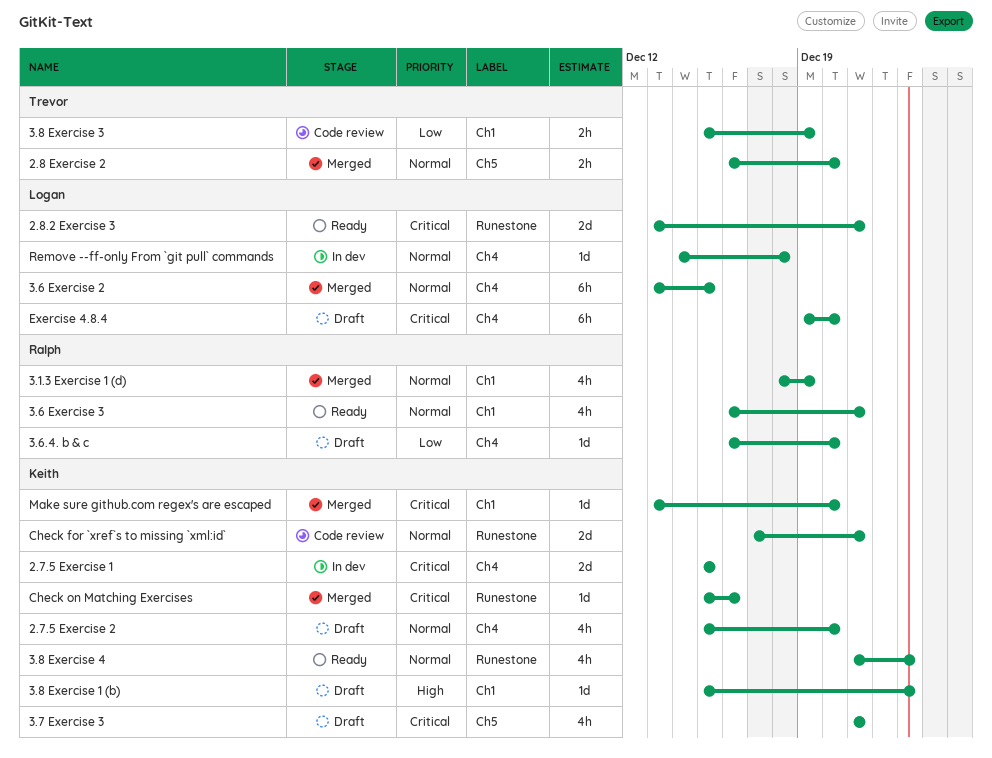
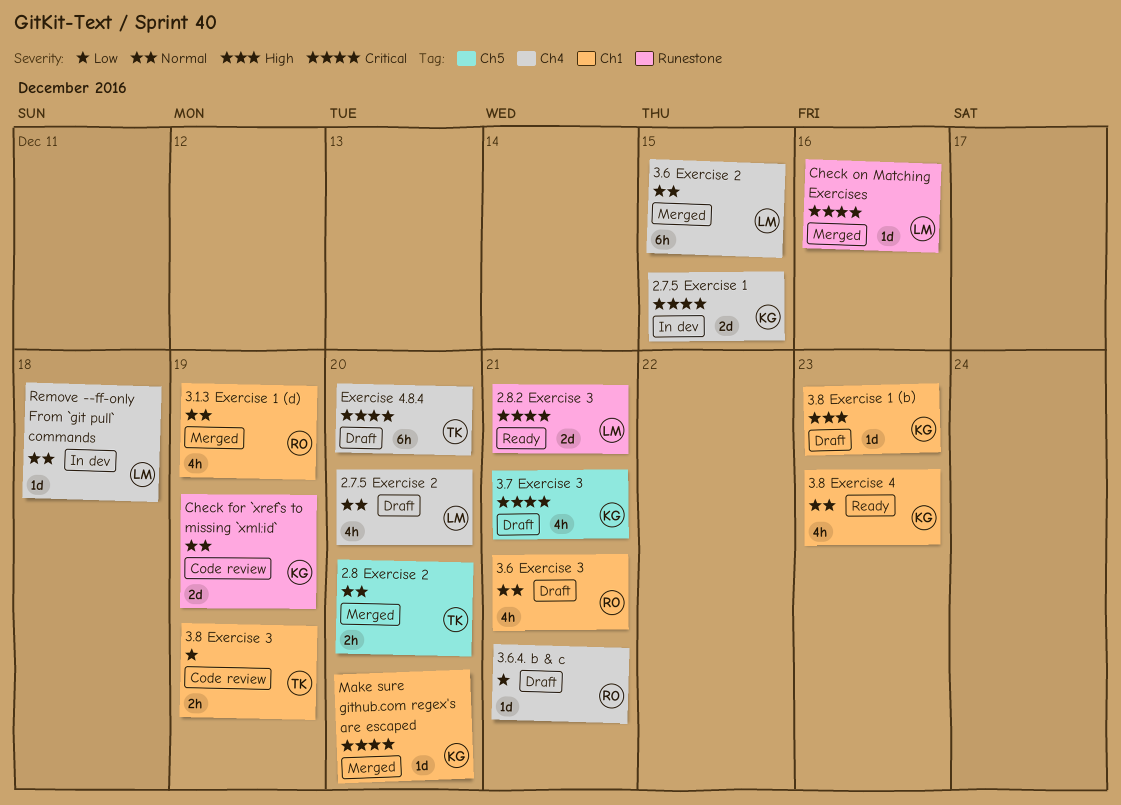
2.7.5 Exercise 2, owner: Keith -> Logan
3.6 Exercise 3, status: Ready -> Draft
3.6.4. b & c, due: Dec 20 -> Dec 21
3.8 Exercise 4, label: Runestone -> Ch1
Check for `xref`s to missing `xml:id`, due: Dec 21 -> Dec 19
Check on Matching Exercises, owner: Keith -> Logan
Exercise 4.8.4, owner: Logan -> Trevor

